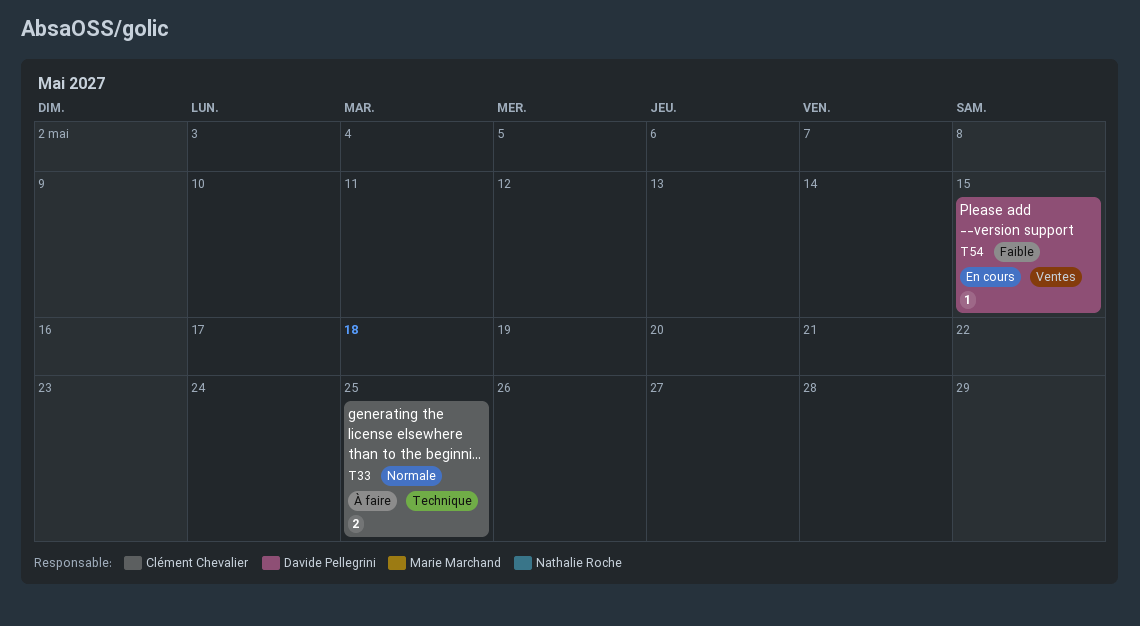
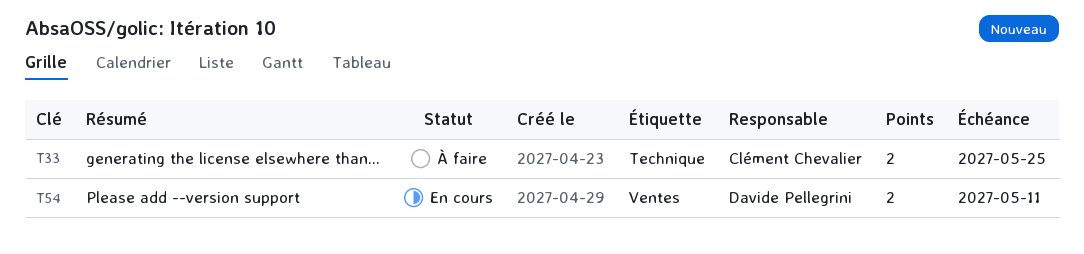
T54, estimate: 1 -> 2
T54, due: May 15 -> May 11

